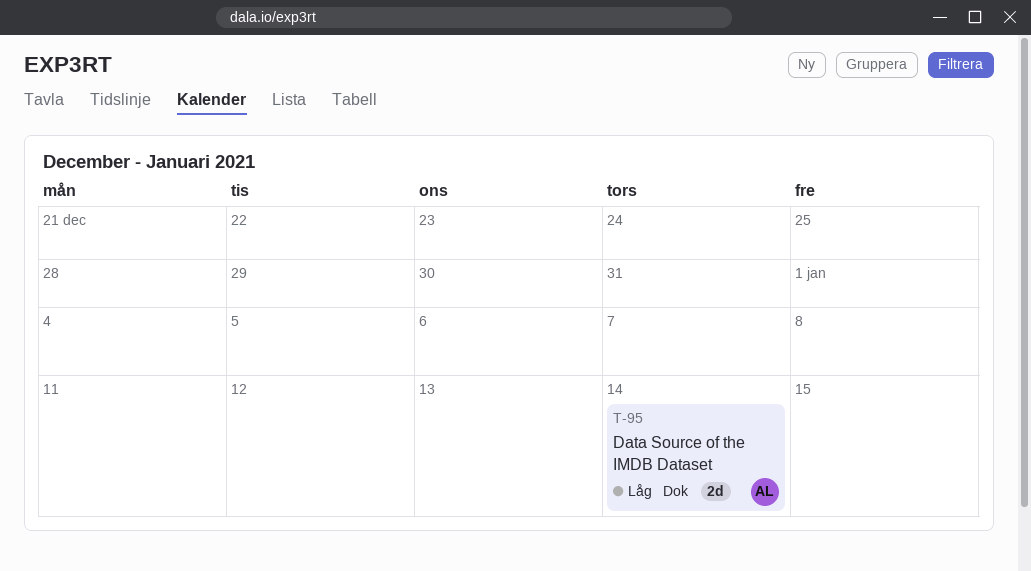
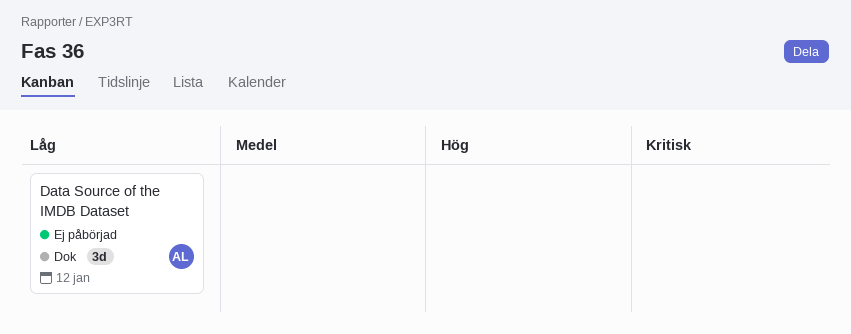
Data Source of the IMDB Dataset, estimate: 2d -> 3d
Data Source of the IMDB Dataset, due: Jan 14 -> Jan 12

